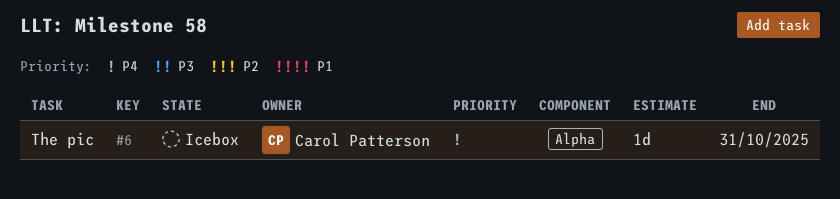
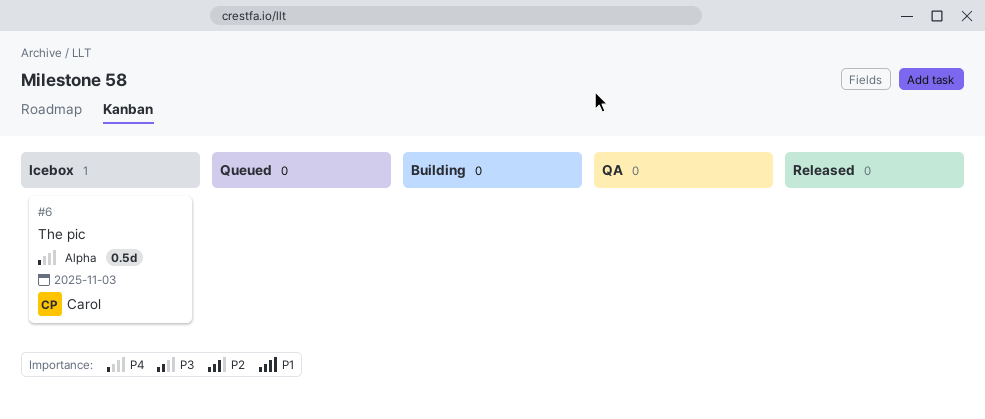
#6, estimate: 1d -> 0.5d
#6, due: Oct 31 -> Nov 3

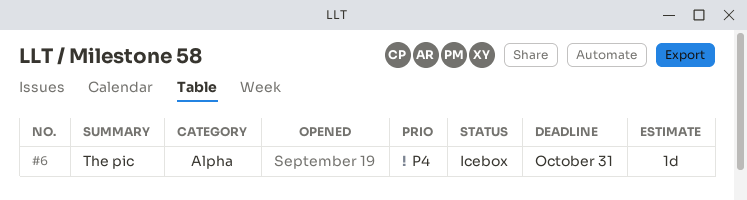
#6, estimate: 0.5d -> 1d
#6, due: Nov 3 -> Oct 31

